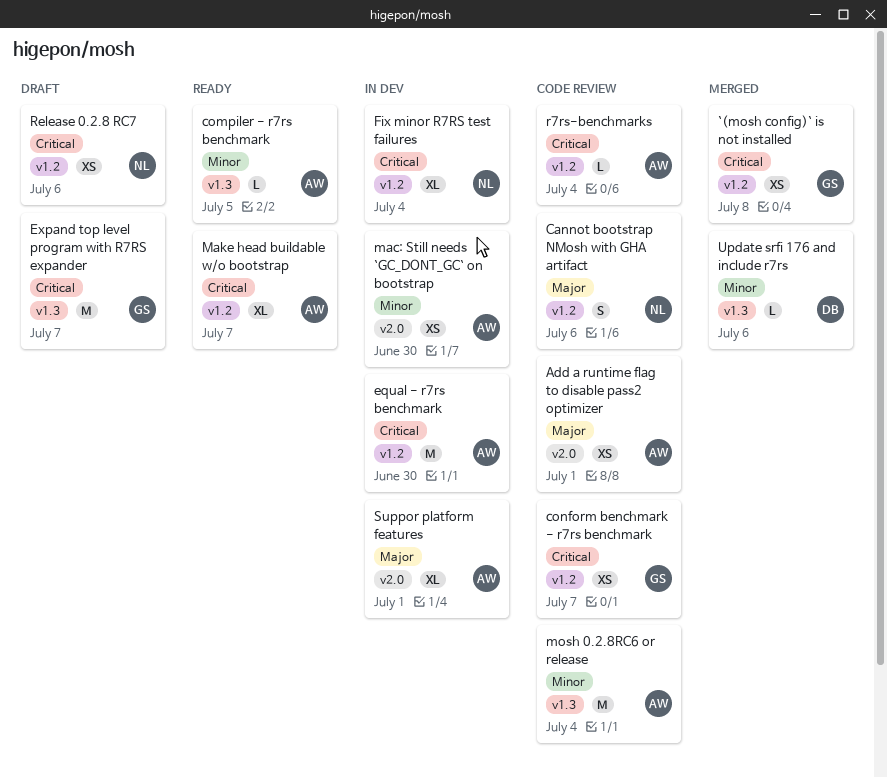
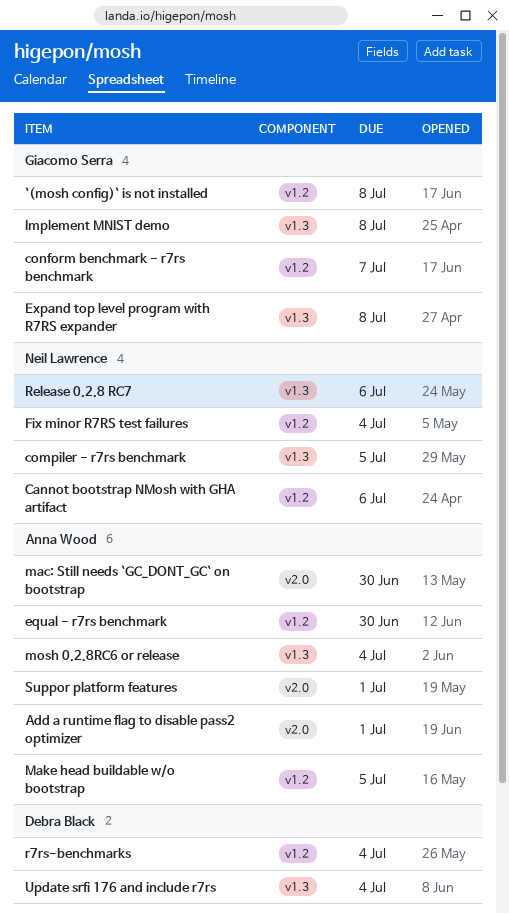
compiler - r7rs benchmark, owner: Anna Wood -> Neil Lawrence
Expand top level program with R7RS expander, due: Jul 7 -> Jul 8
Implement MNIST demo: none -> present
Make head buildable w/o bootstrap, due: Jul 7 -> Jul 5
r7rs-benchmarks, owner: Anna Wood -> Debra Black
Release 0.2.8 RC7, label: v1.2 -> v1.3
Update srfi 176 and include r7rs, due: Jul 6 -> Jul 4

